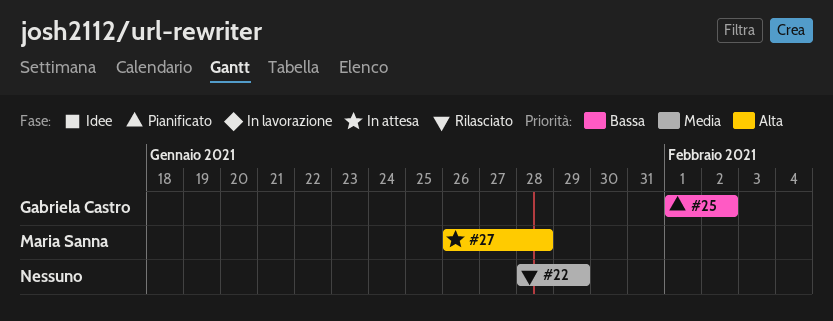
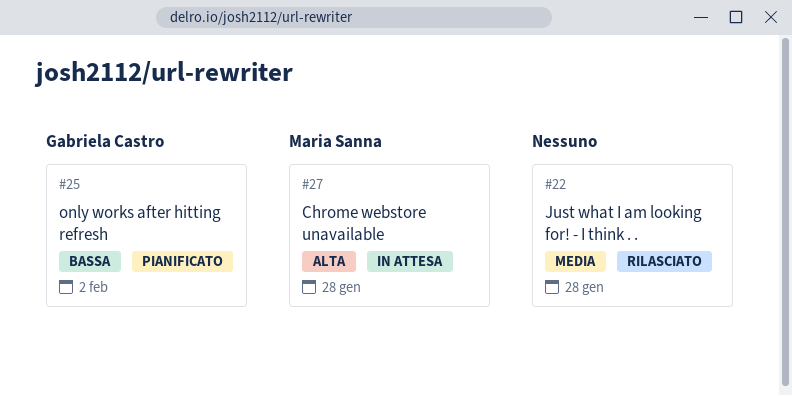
#22, due: Jan 29 -> Jan 28

